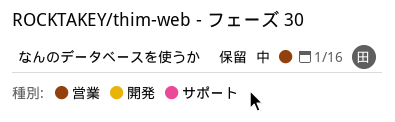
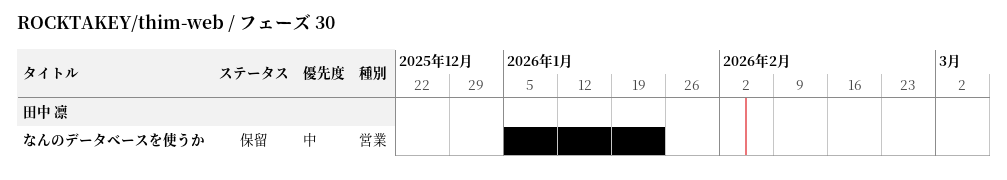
なんのデータベースを使うか, due: Jan 16 -> Jan 23

